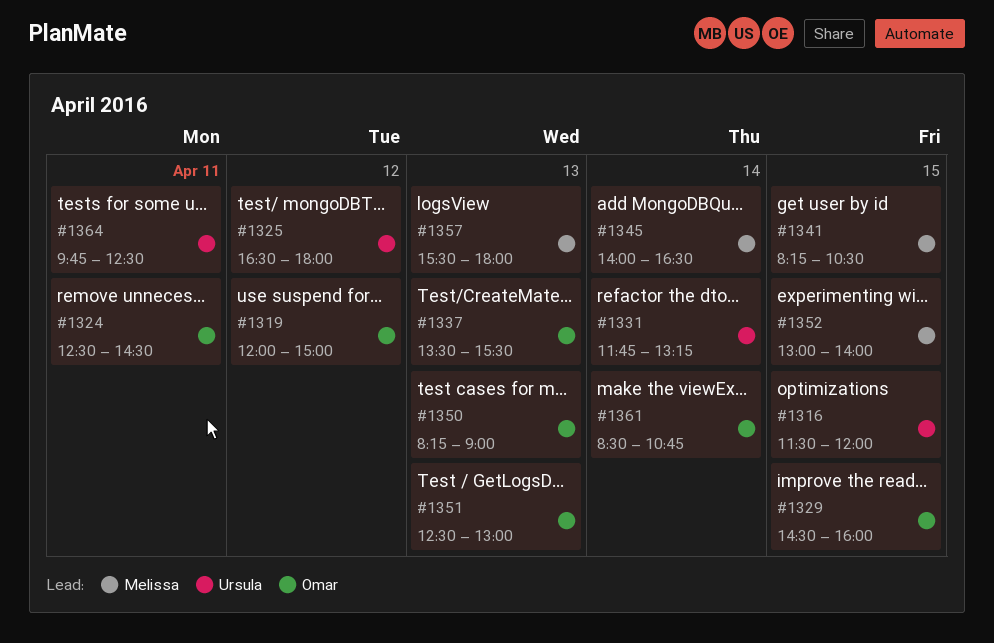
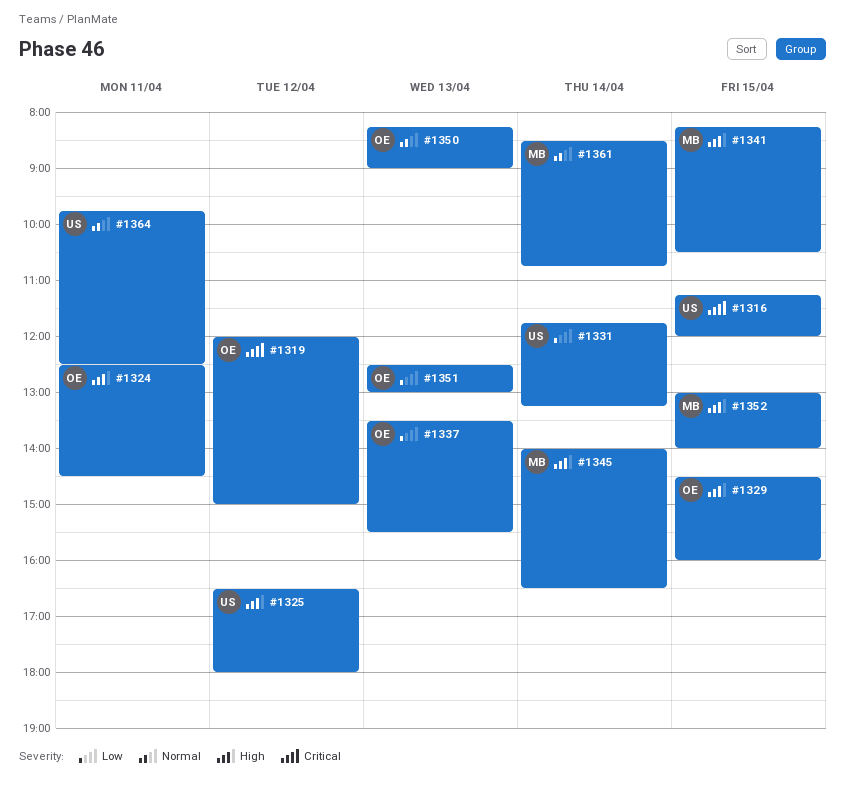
#1316, begins: 11:30 -> 11:15
#1357: present -> none
#1361, owner: Omar -> Melissa

